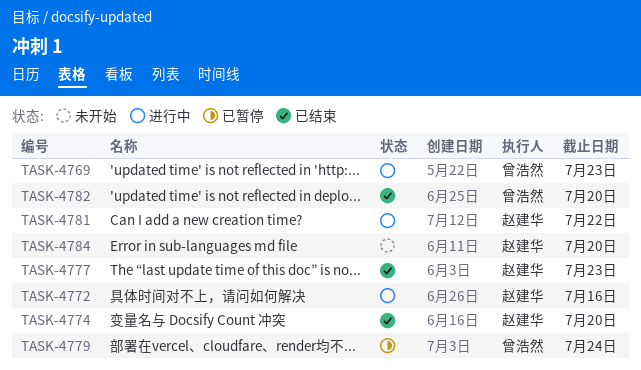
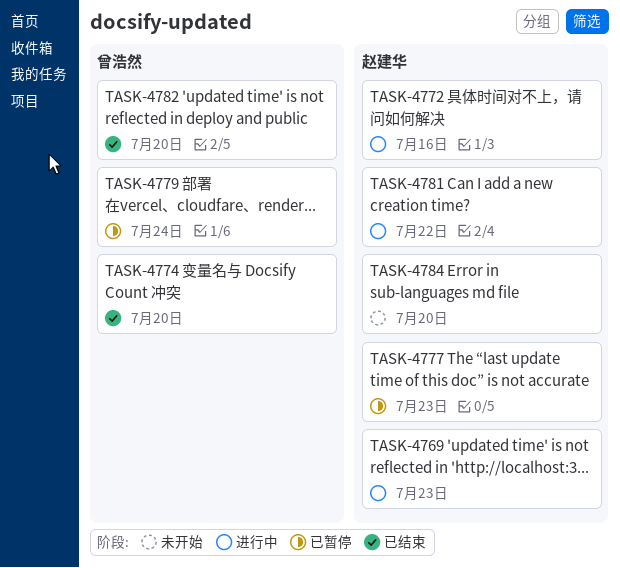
TASK-4769, owner: 曾浩然 -> 赵建华
TASK-4774, owner: 赵建华 -> 曾浩然
TASK-4777, status: 已结束 -> 已暂停

